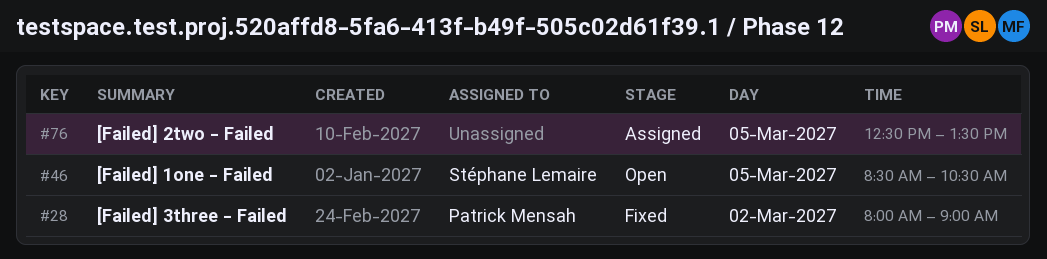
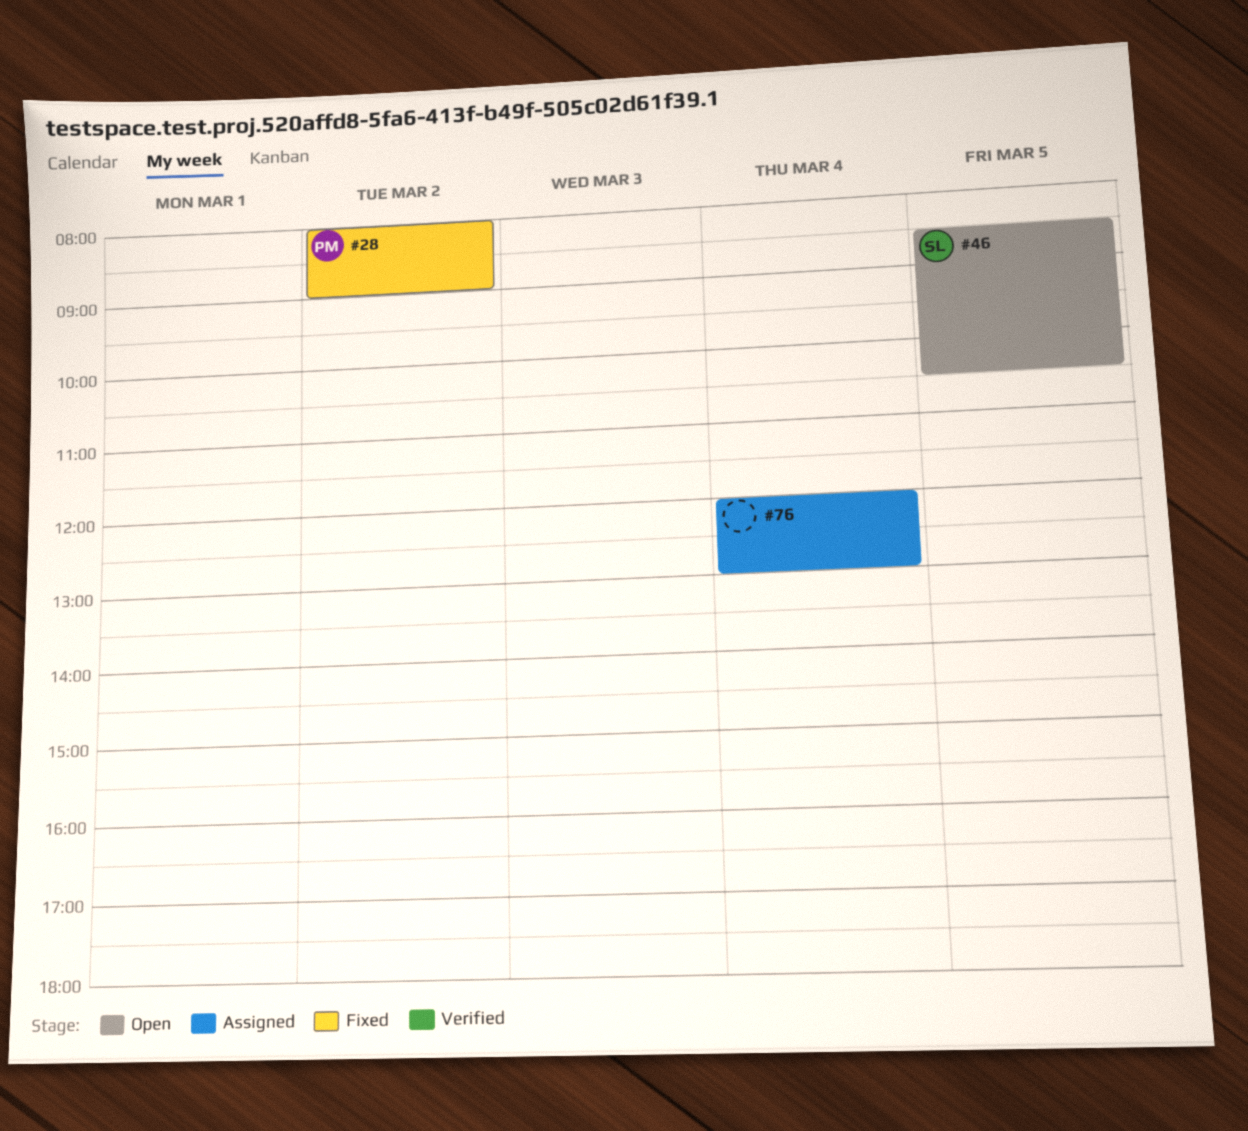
#76, day: Mar 5 -> Mar 4
#76, begins: 12:30 -> 12:00
#76, ends: 13:30 -> 13:00

